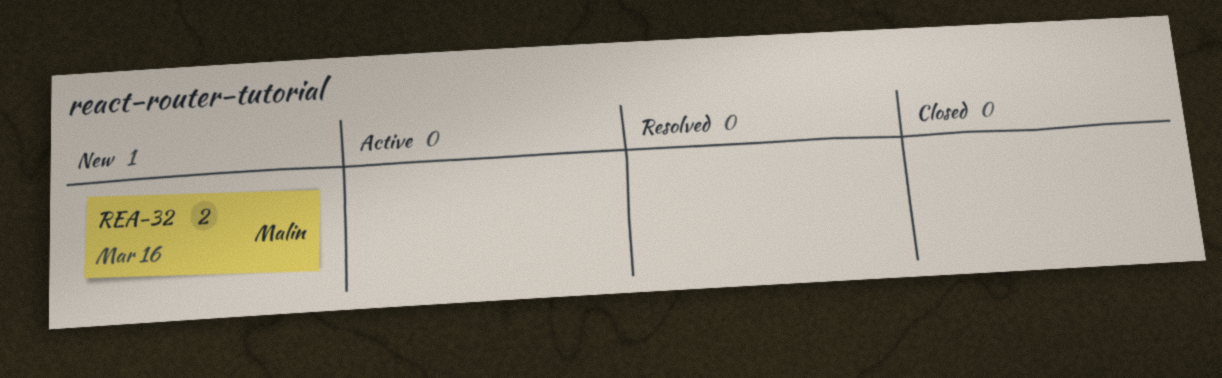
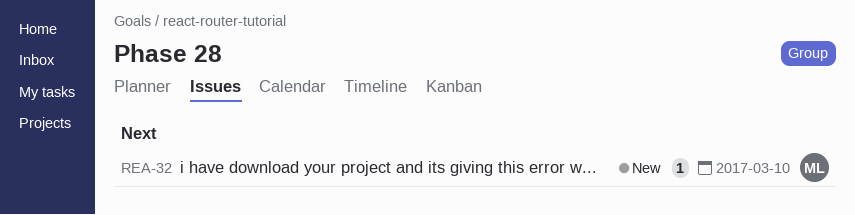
REA-32, estimate: 2 -> 1
REA-32, due: Mar 16 -> Mar 10

